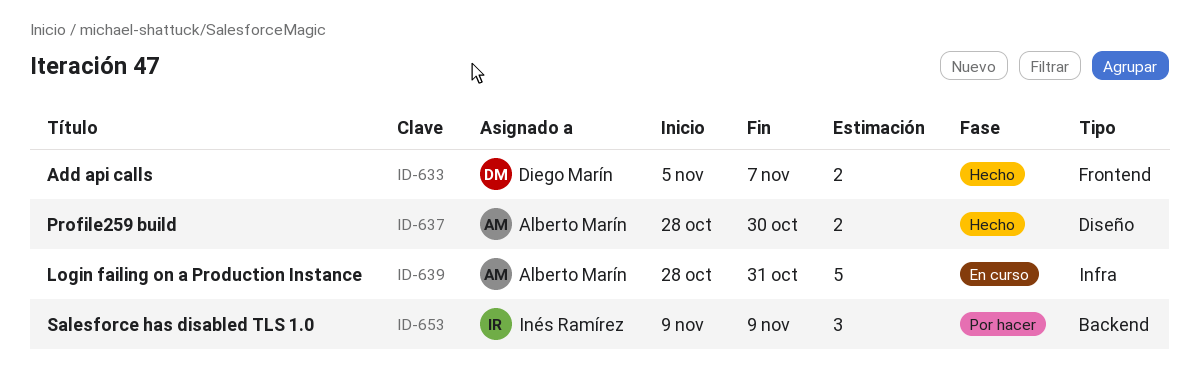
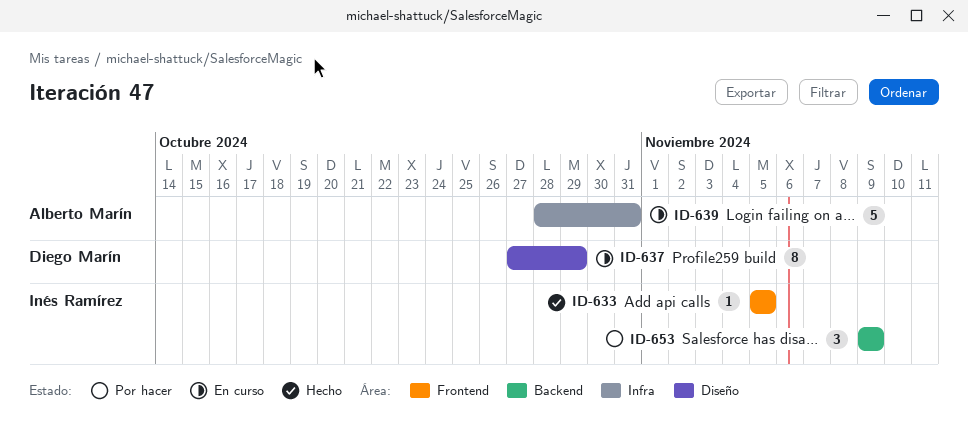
ID-633, owner: Diego Marín -> Inés Ramírez
ID-633, estimate: 2 -> 1
ID-633, due: Nov 7 -> Nov 5
ID-637, status: Hecho -> En curso
ID-637, owner: Alberto Marín -> Diego Marín
ID-637, estimate: 2 -> 8
ID-637, start: Oct 28 -> Oct 27
ID-637, due: Oct 30 -> Oct 29

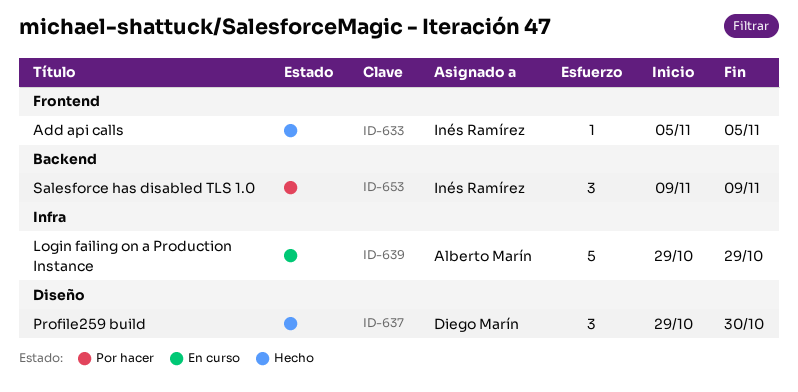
ID-637, status: En curso -> Hecho
ID-637, estimate: 8 -> 3
ID-637, start: Oct 27 -> Oct 29
ID-637, due: Oct 29 -> Oct 30
ID-639, start: Oct 28 -> Oct 29
ID-639, due: Oct 31 -> Oct 29

